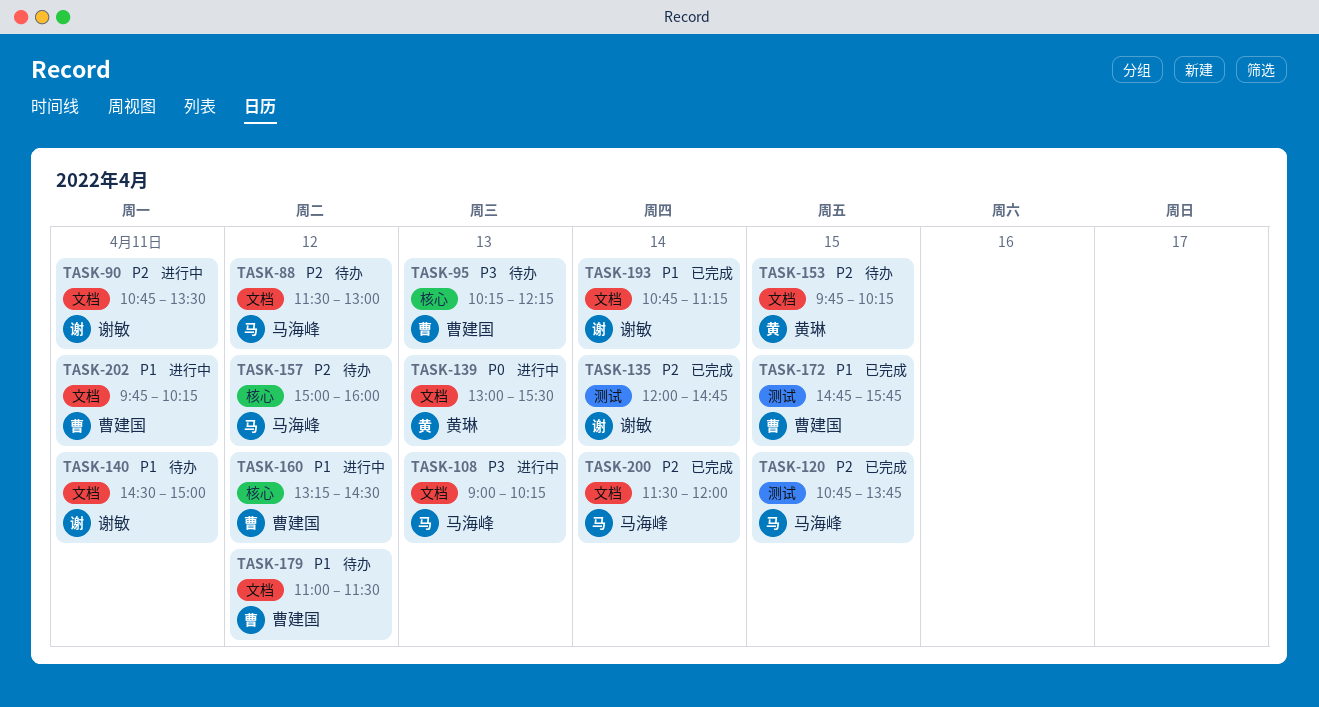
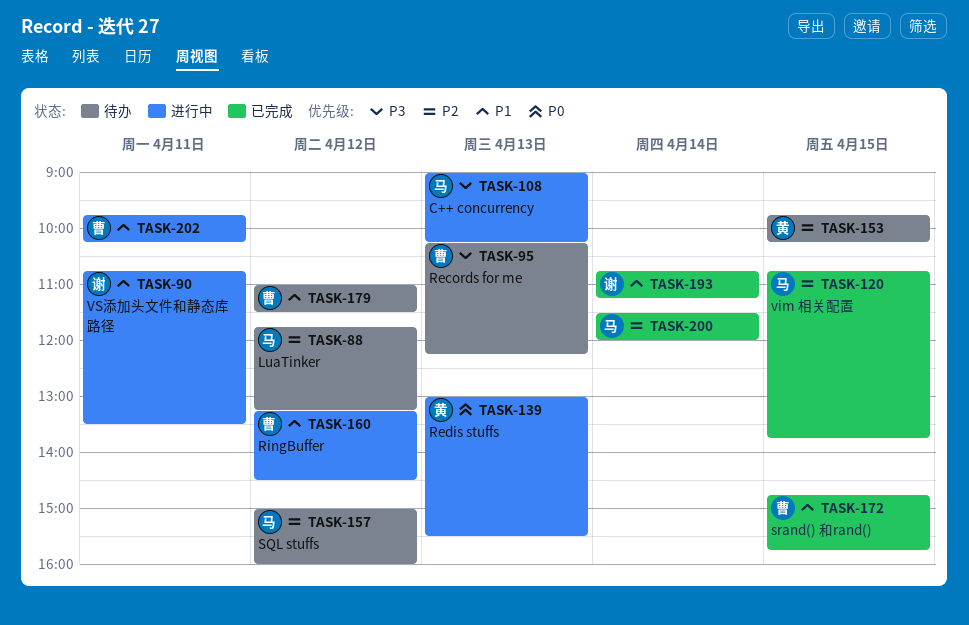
TASK-88, begins: 11:30 -> 11:45
TASK-88, ends: 13:00 -> 13:15
TASK-90, priority: P2 -> P1
TASK-135: present -> none
TASK-140: present -> none

